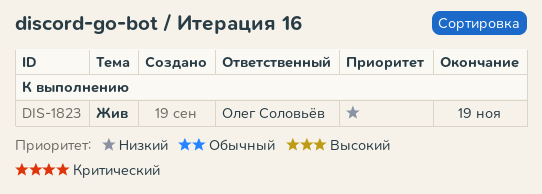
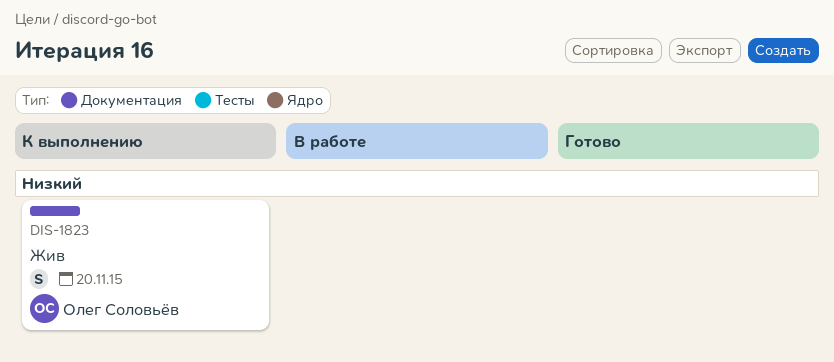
DIS-1823, due: Nov 19 -> Nov 20

